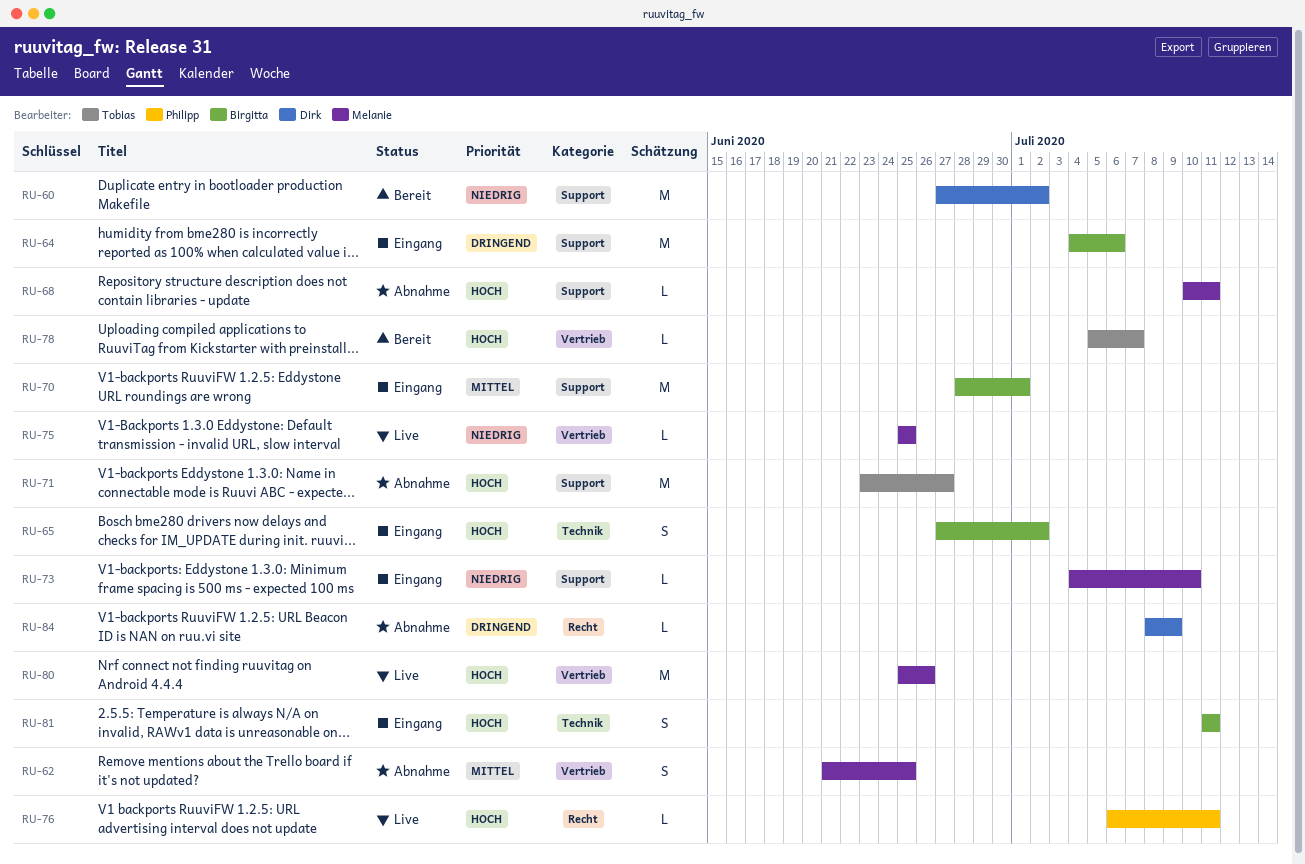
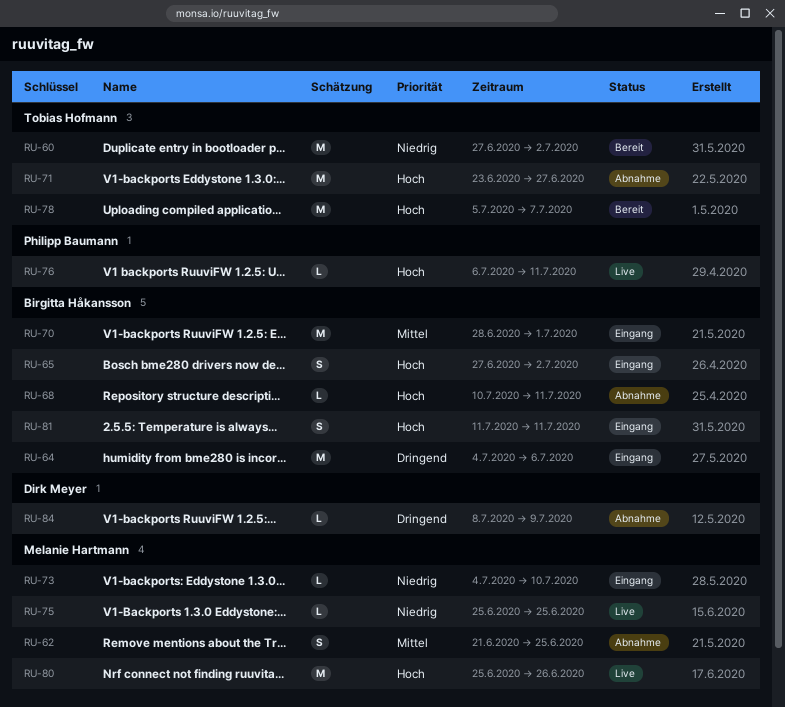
RU-60, owner: Dirk Meyer -> Tobias Hofmann
RU-68, owner: Melanie Hartmann -> Birgitta Håkansson
RU-78, estimate: L -> M

